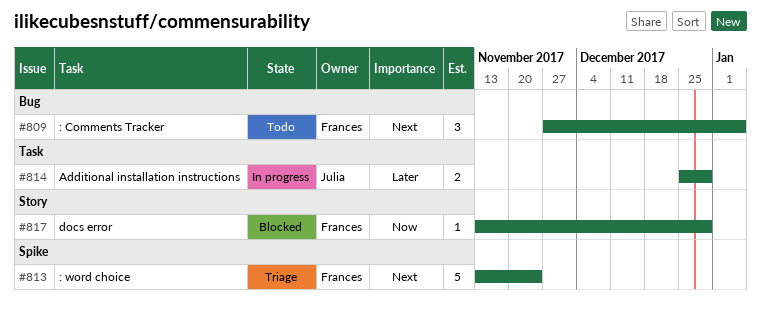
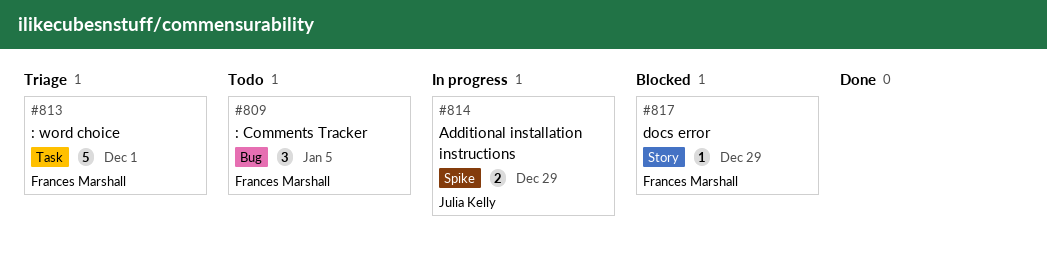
#813, label: Spike -> Task
#813, due: Nov 24 -> Dec 1
#814, label: Task -> Spike

